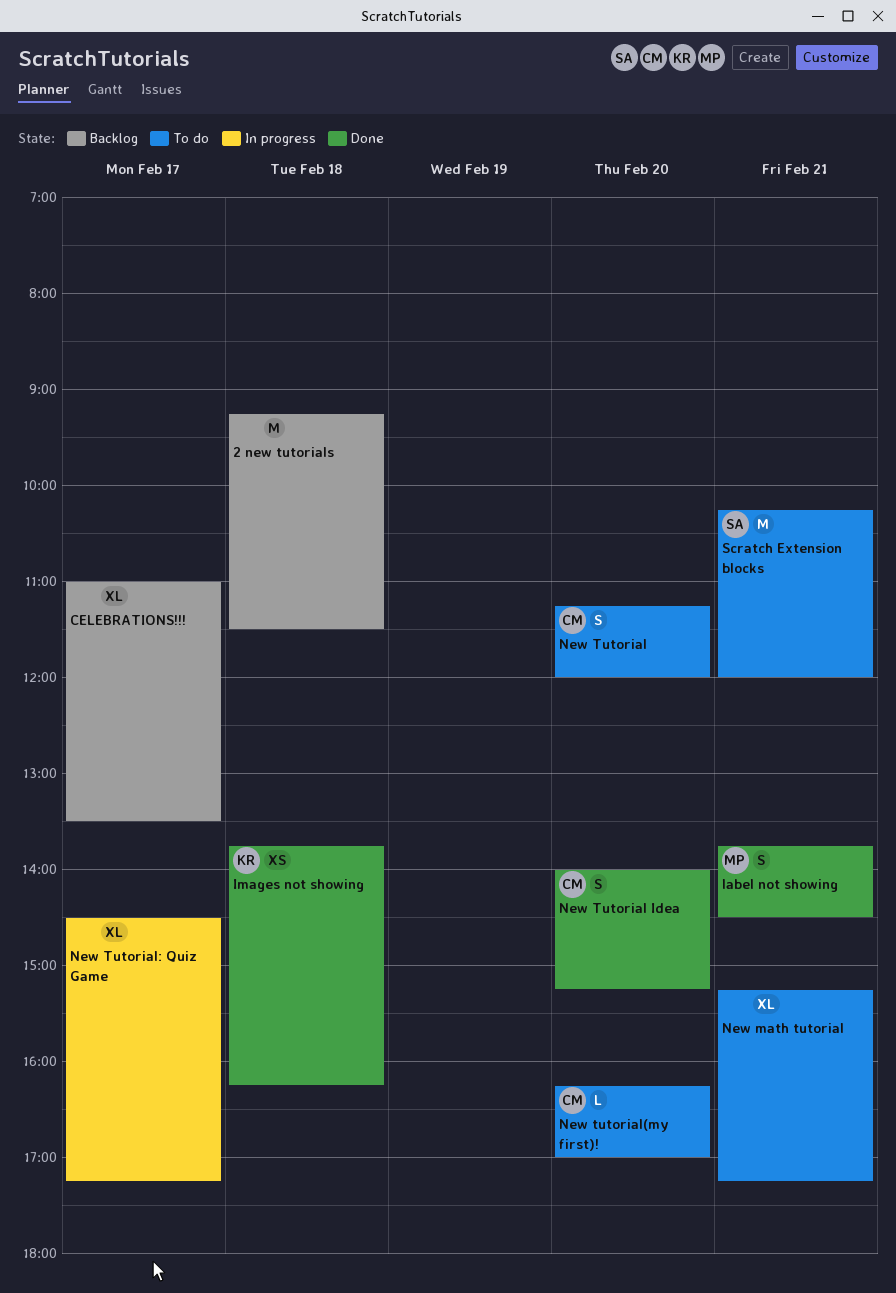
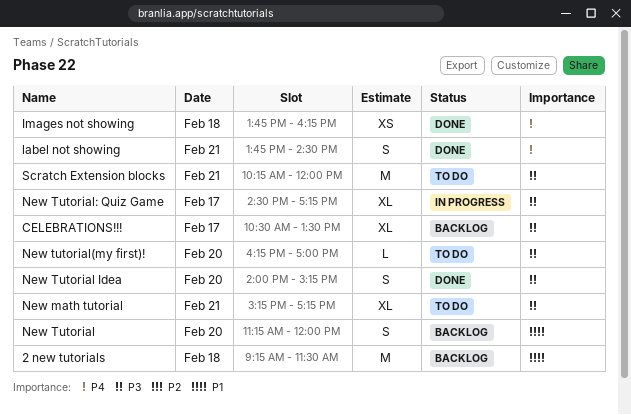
CELEBRATIONS!!!, begins: 11:00 -> 10:30
New Tutorial, status: To do -> Backlog

